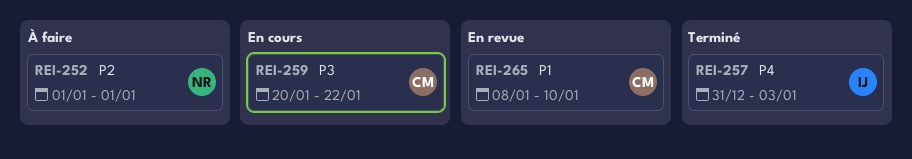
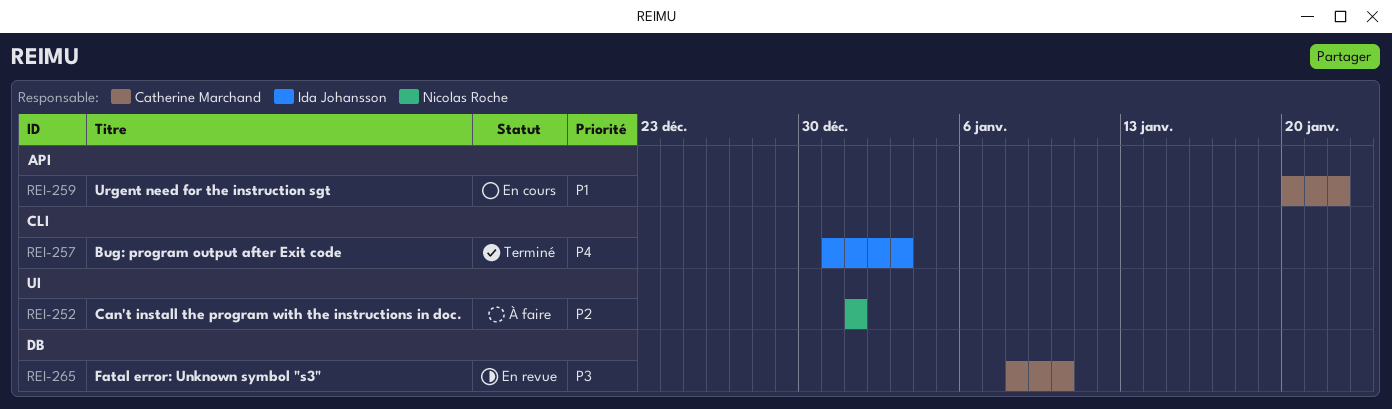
REI-259, priority: P3 -> P1
REI-265, priority: P1 -> P3

